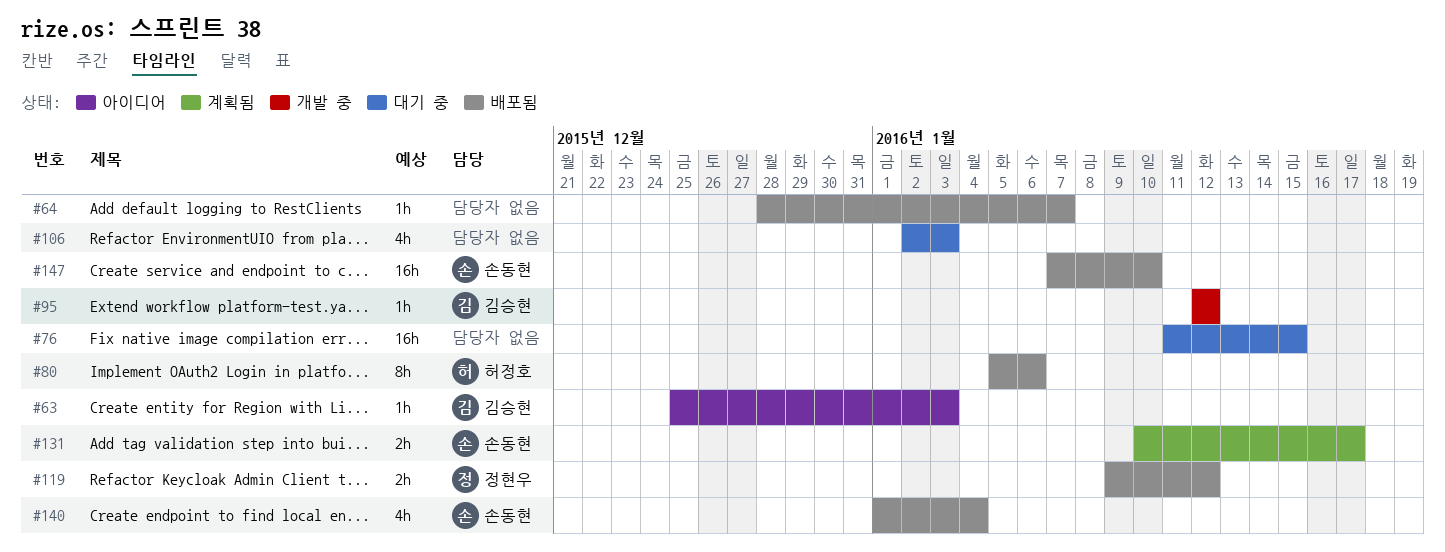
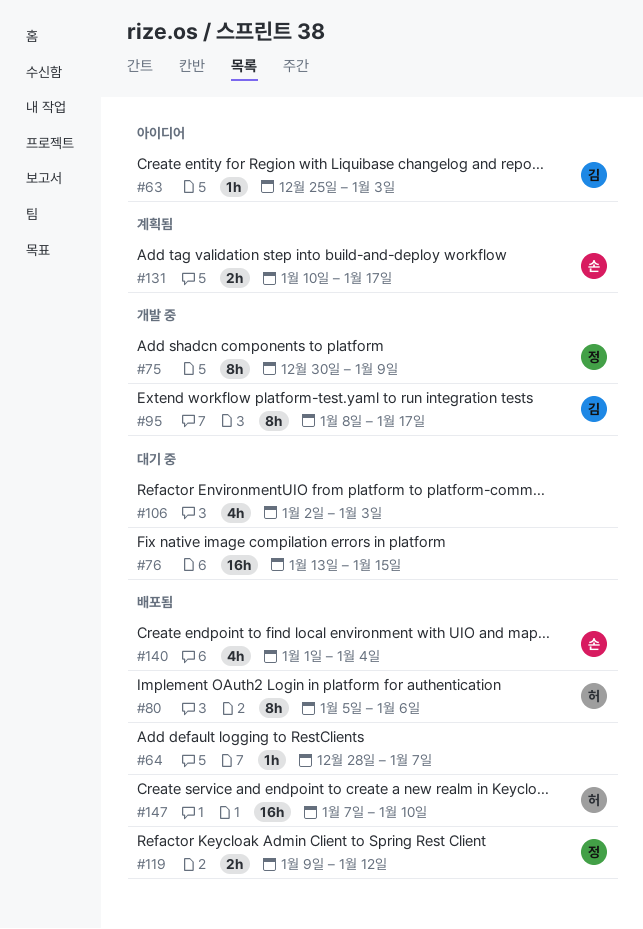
#75: none -> present
#76, start: Jan 11 -> Jan 13
#95, estimate: 1h -> 8h
#95, start: Jan 12 -> Jan 8
#95, due: Jan 12 -> Jan 17
#147, owner: 손동현 -> 허정호

